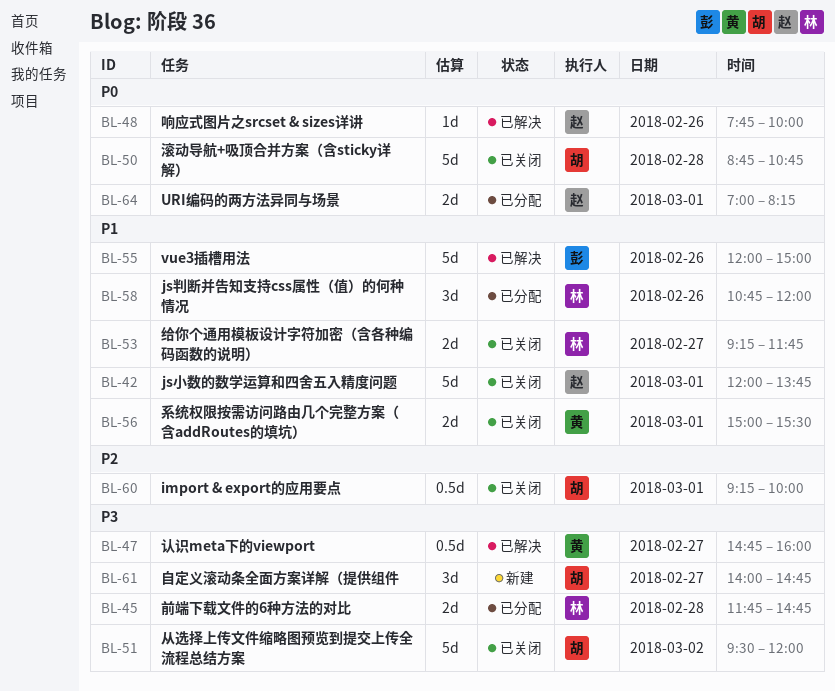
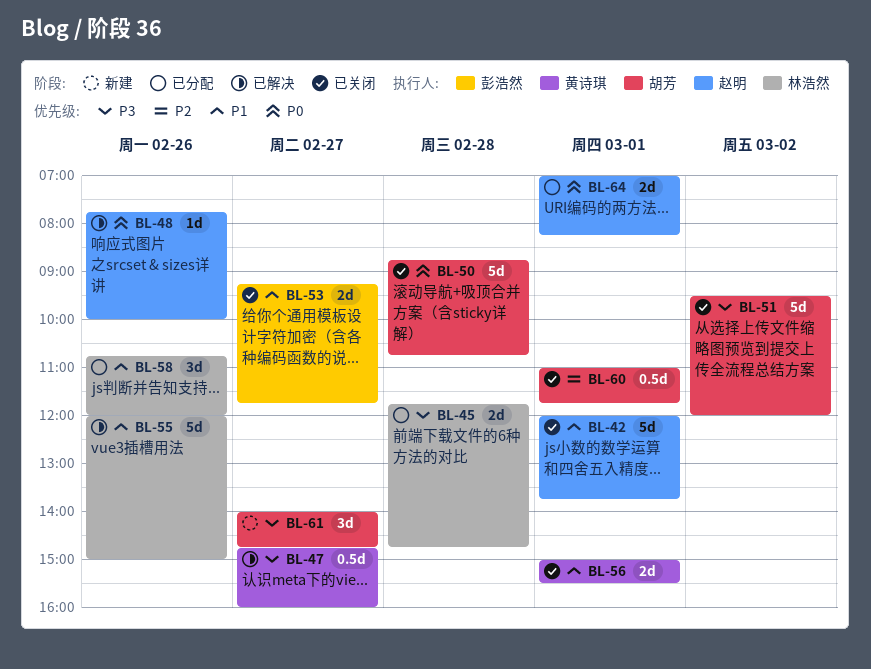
BL-53, owner: 林浩然 -> 彭浩然
BL-55, owner: 彭浩然 -> 林浩然
BL-60, begins: 09:15 -> 11:00
BL-60, ends: 10:00 -> 11:45

